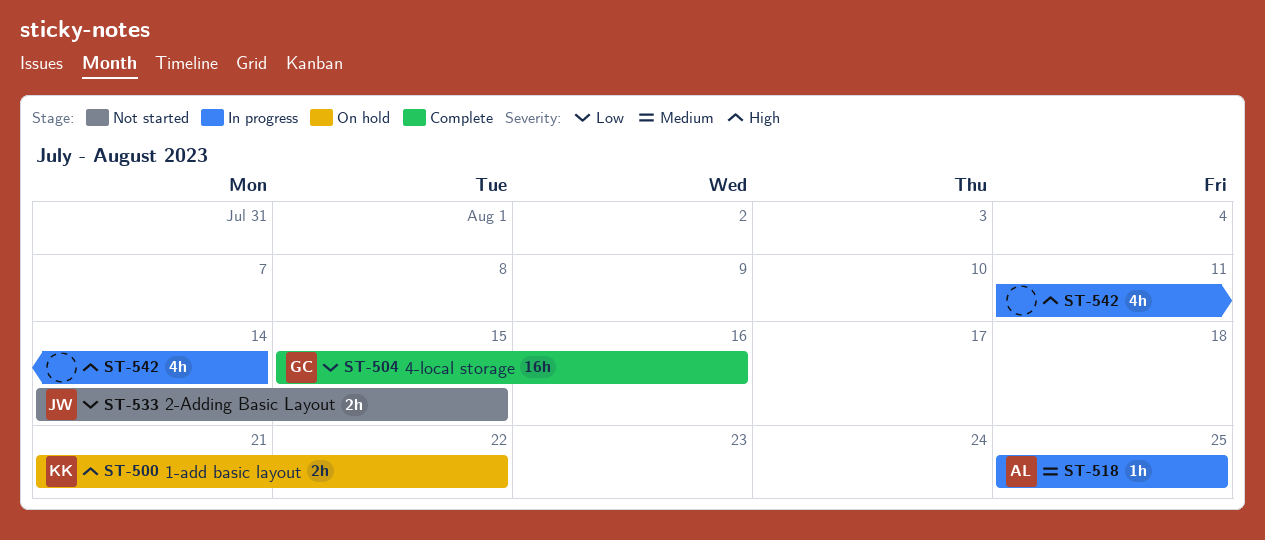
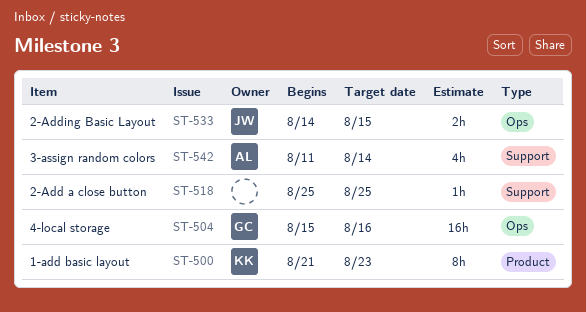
ST-500, estimate: 2h -> 8h
ST-500, due: Aug 22 -> Aug 23
ST-518, owner: AL -> none
ST-542, owner: none -> AL

